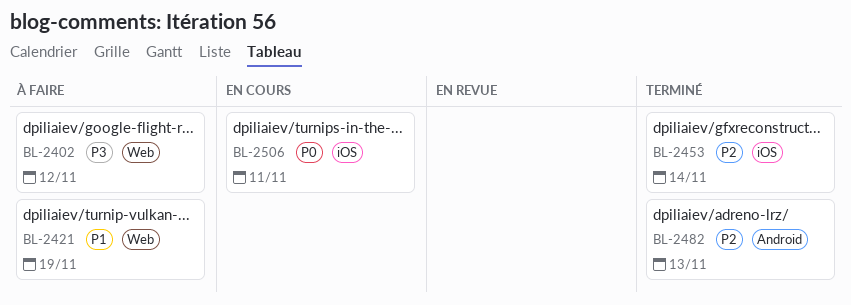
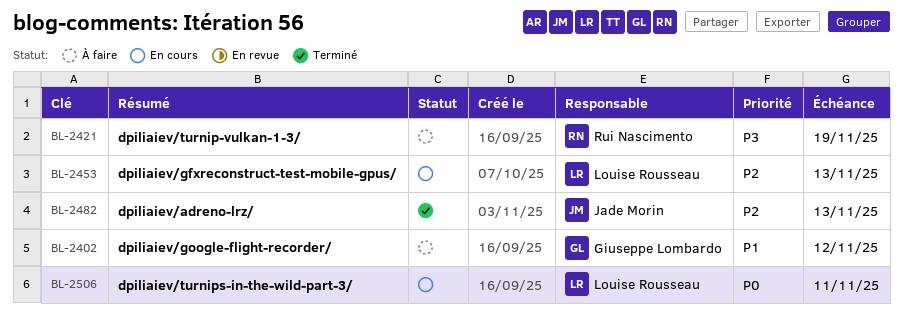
BL-2402, priority: P3 -> P1
BL-2421, priority: P1 -> P3
BL-2453, status: Terminé -> En cours
BL-2453, due: Nov 14 -> Nov 13

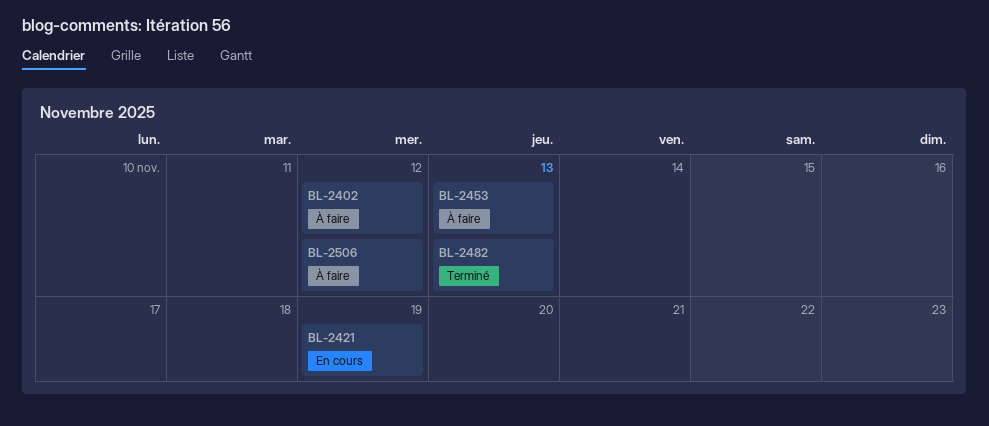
BL-2421, status: À faire -> En cours
BL-2453, status: En cours -> À faire
BL-2506, status: En cours -> À faire
BL-2506, due: Nov 11 -> Nov 12

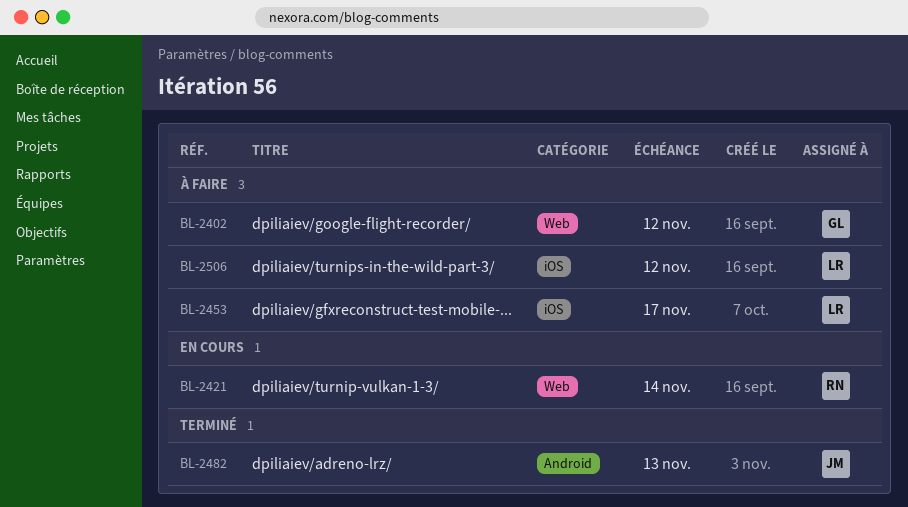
BL-2421, due: Nov 19 -> Nov 14
BL-2453, due: Nov 13 -> Nov 17

